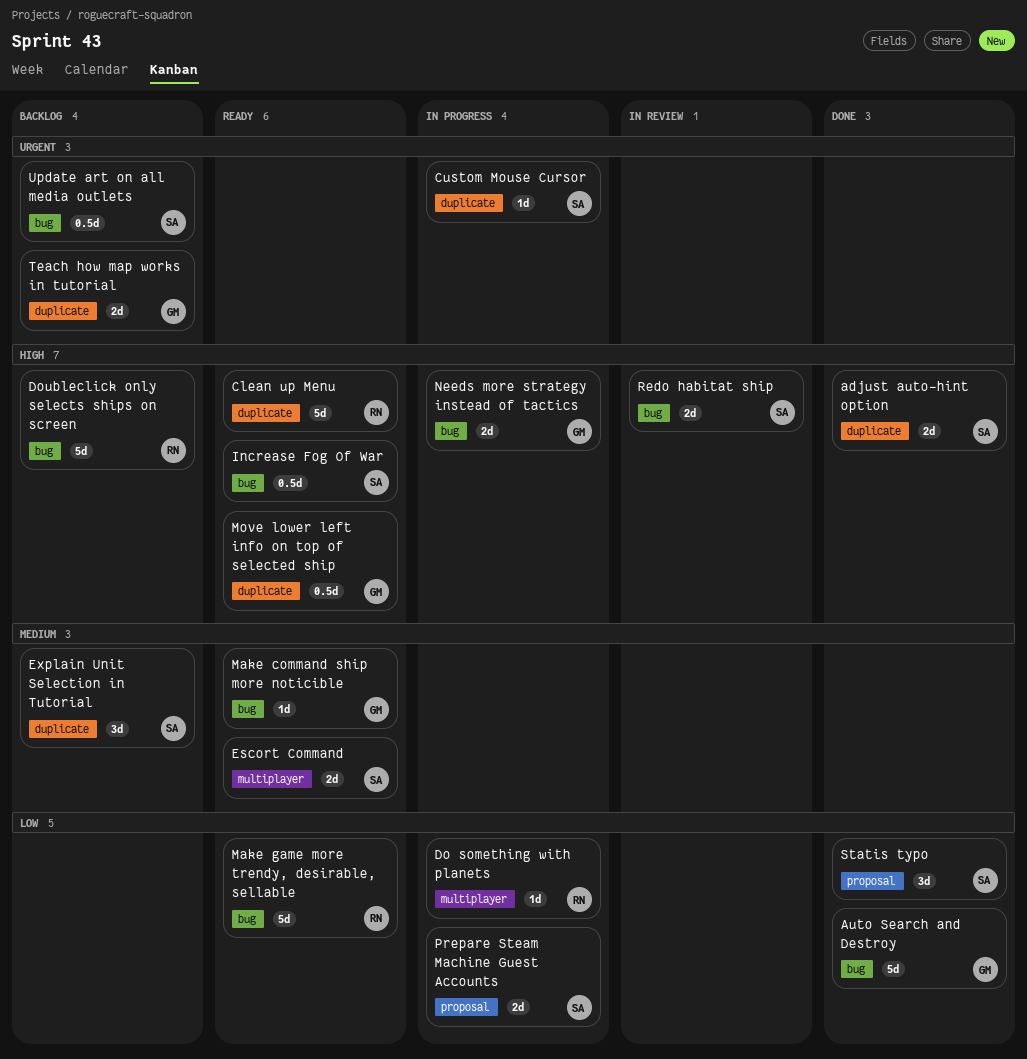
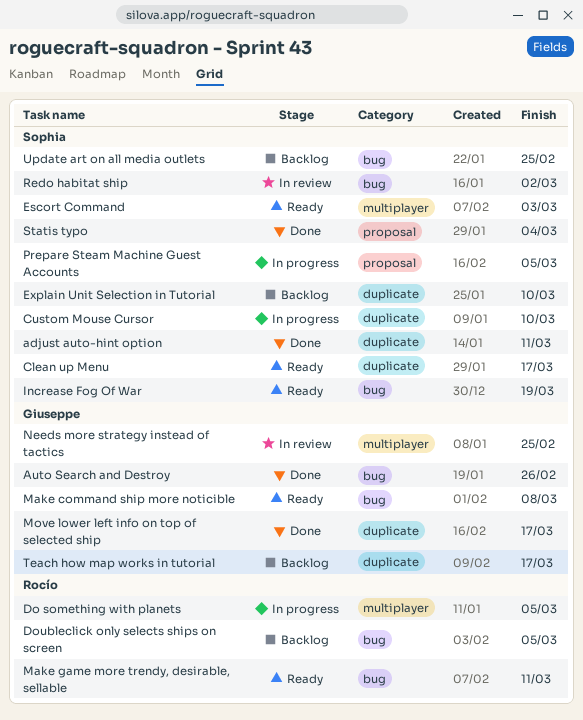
Clean up Menu, owner: Rocío -> Sophia
Move lower left info on top of selected ship, status: Ready -> Done
Needs more strategy instead of tactics, status: In progress -> In review
Needs more strategy instead of tactics, label: bug -> multiplayer

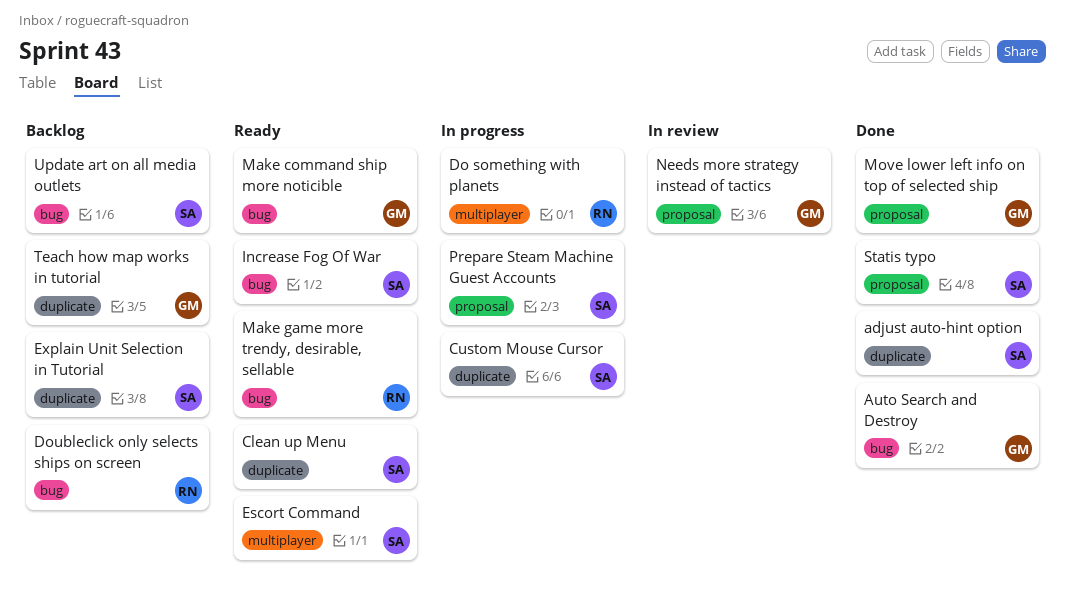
Move lower left info on top of selected ship, label: duplicate -> proposal
Needs more strategy instead of tactics, label: multiplayer -> proposal
Redo habitat ship: present -> none

